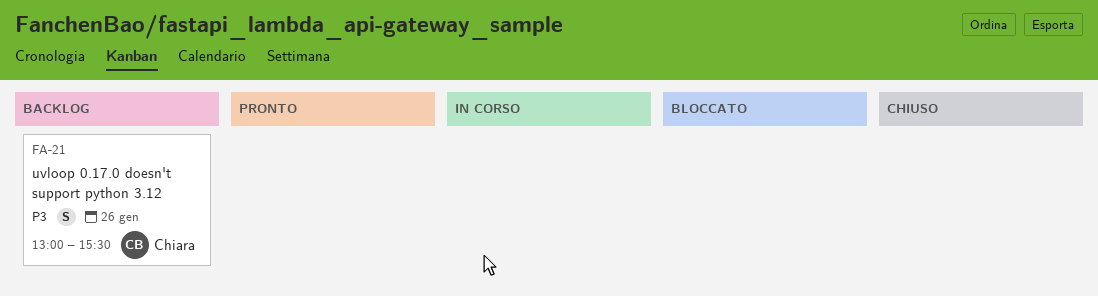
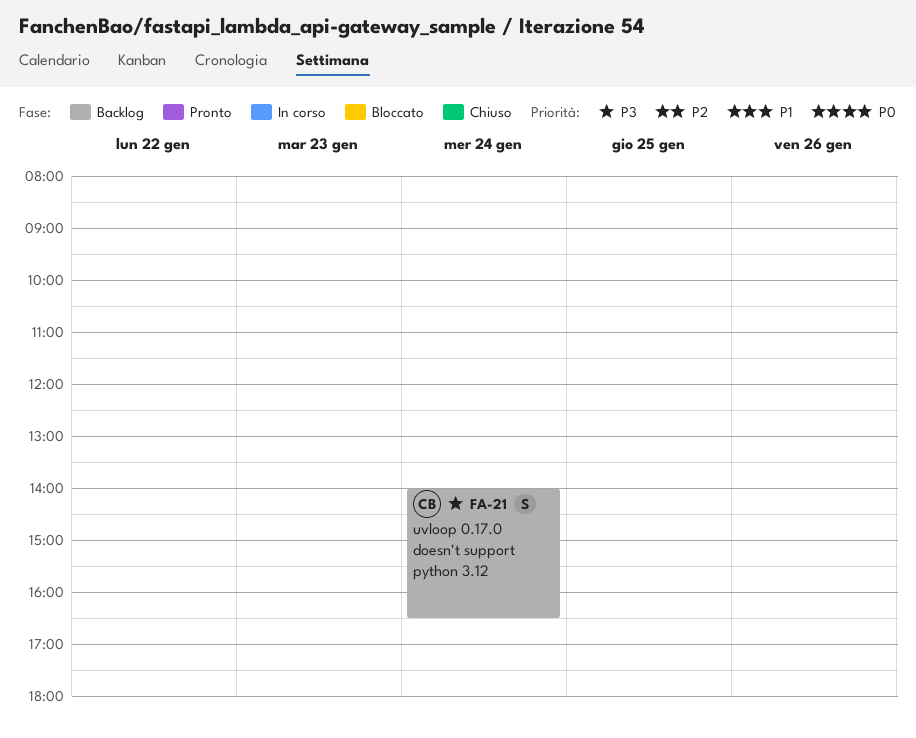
FA-21, day: Jan 26 -> Jan 24
FA-21, begins: 13:00 -> 14:00
FA-21, ends: 15:30 -> 16:30

